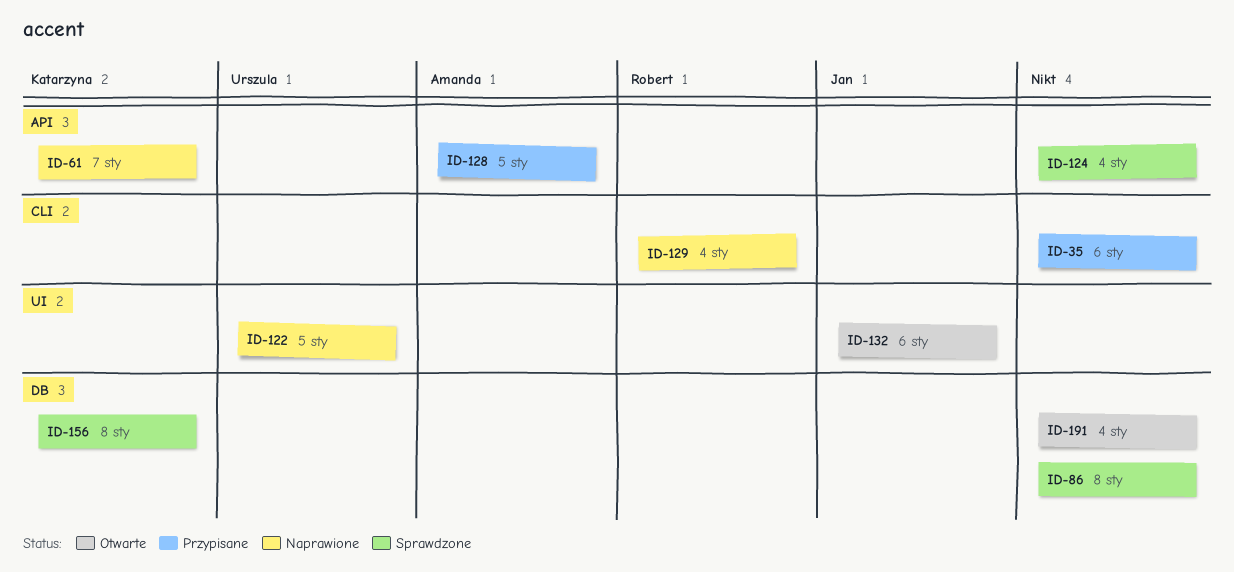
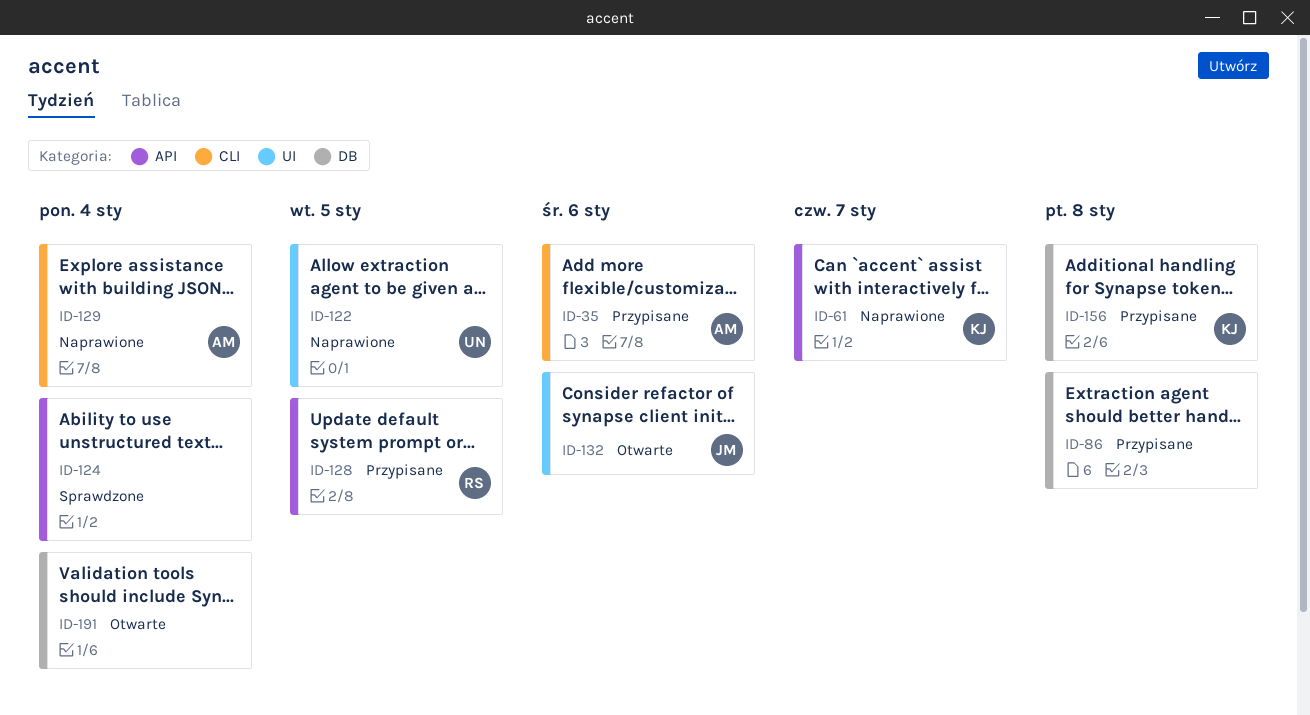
ID-35, owner: none -> Amanda
ID-86, status: Sprawdzone -> Przypisane
ID-128, owner: Amanda -> Robert
ID-129, owner: Robert -> Amanda
ID-156, status: Sprawdzone -> Przypisane

